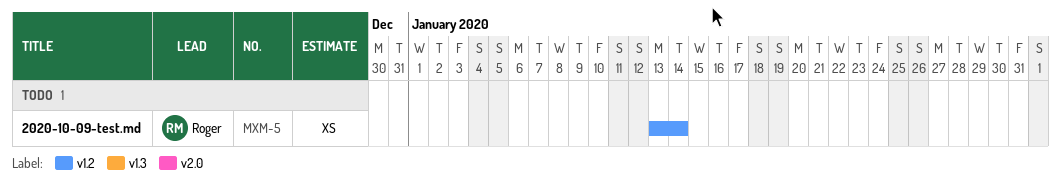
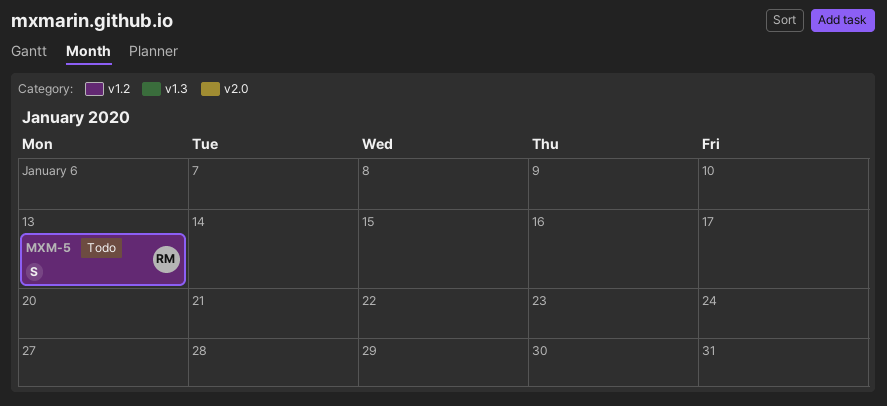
MXM-5, estimate: XS -> S
MXM-5, due: Jan 14 -> Jan 13

